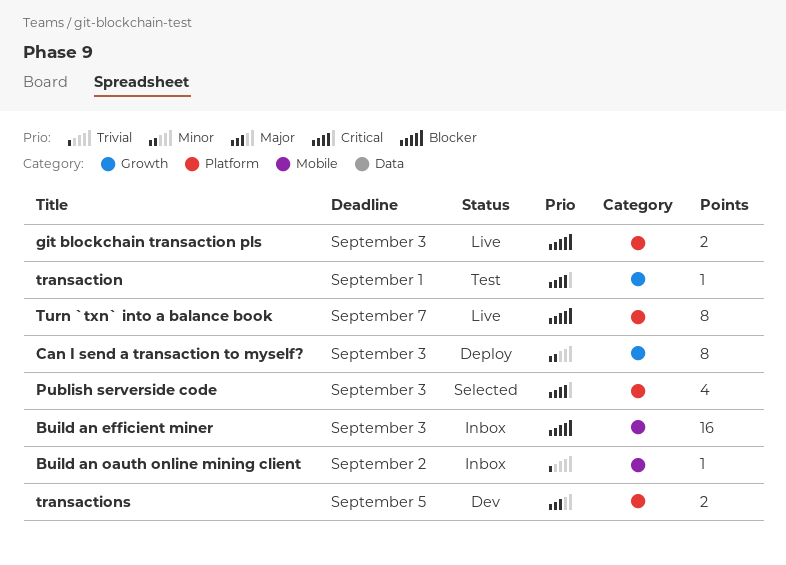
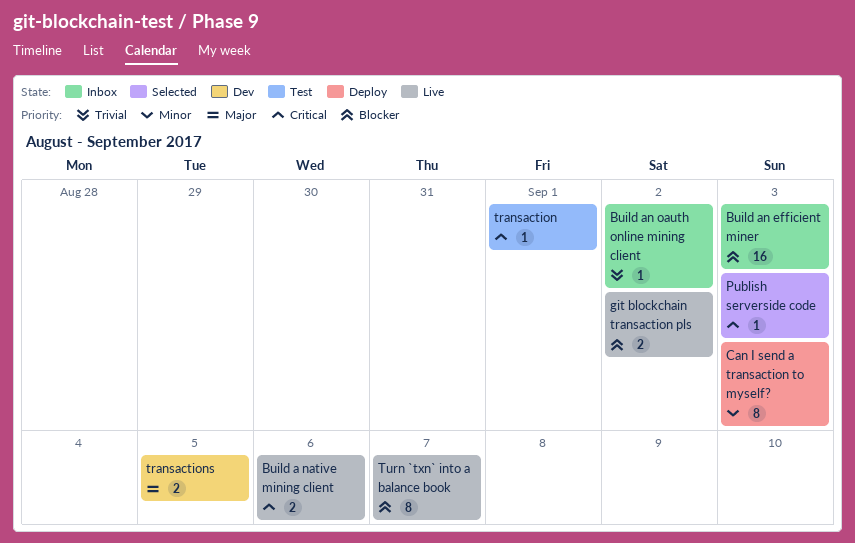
Build a native mining client: none -> present
git blockchain transaction pls, due: Sep 3 -> Sep 2
Publish serverside code, estimate: 4 -> 1

